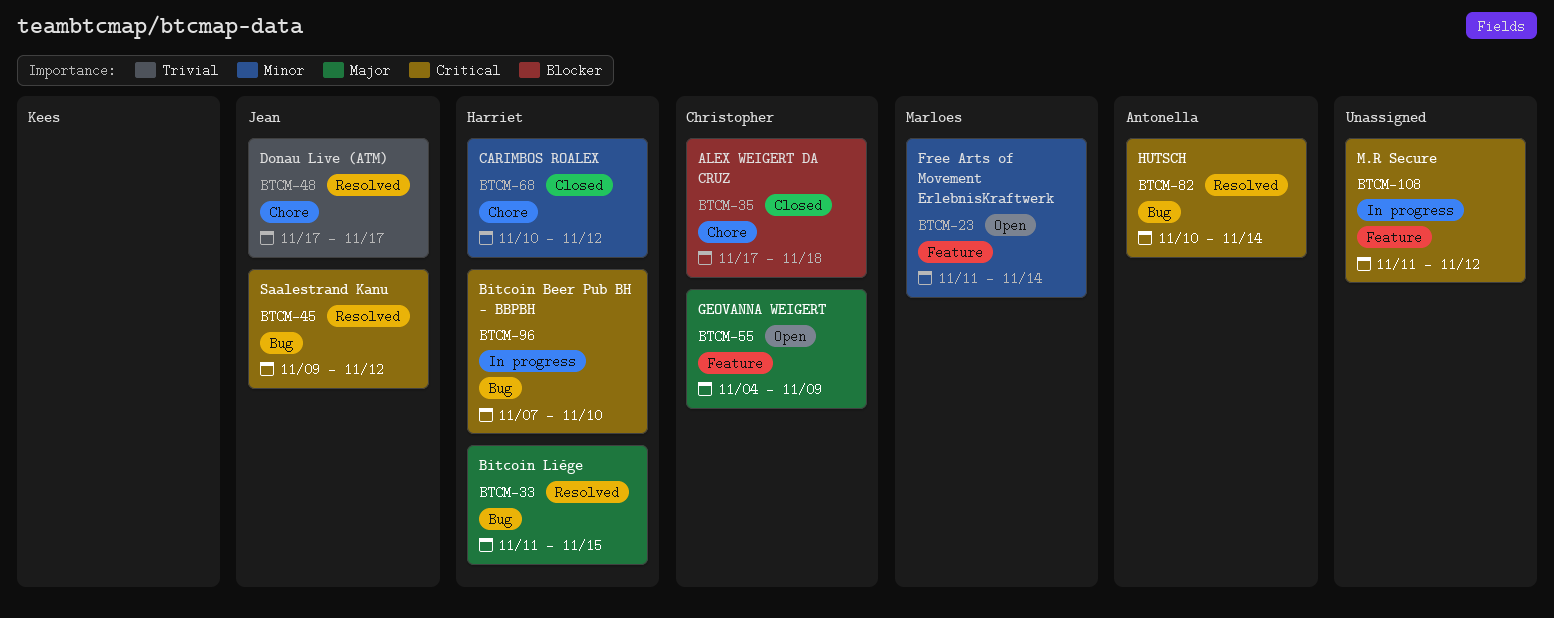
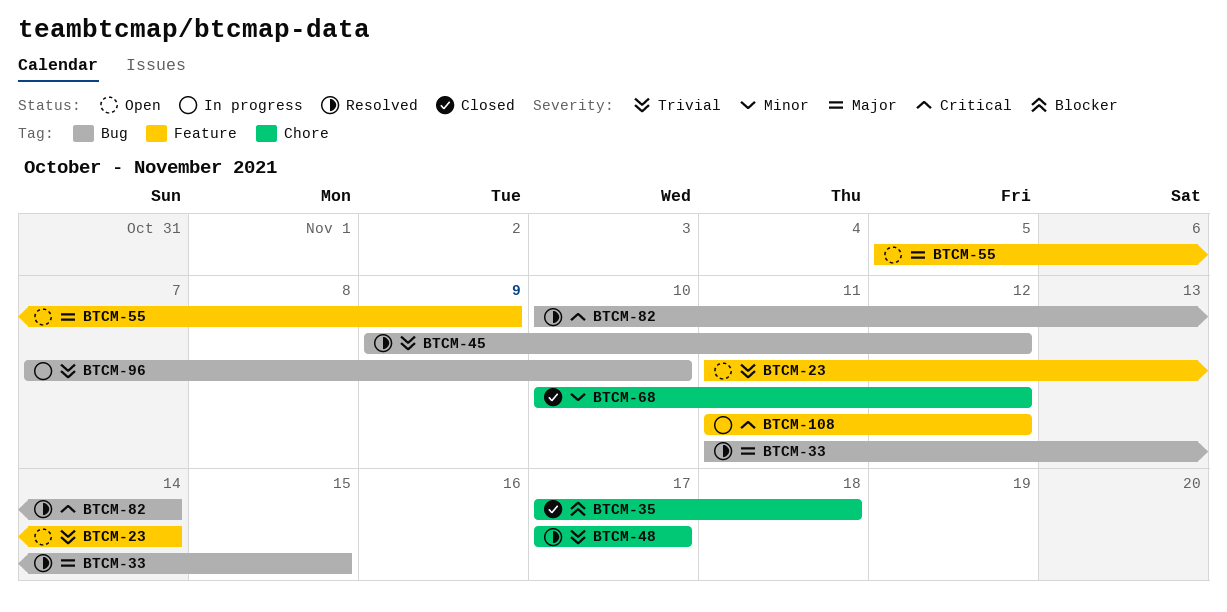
BTCM-23, priority: Minor -> Trivial
BTCM-45, priority: Critical -> Trivial
BTCM-55, start: Nov 4 -> Nov 5
BTCM-96, priority: Critical -> Trivial

